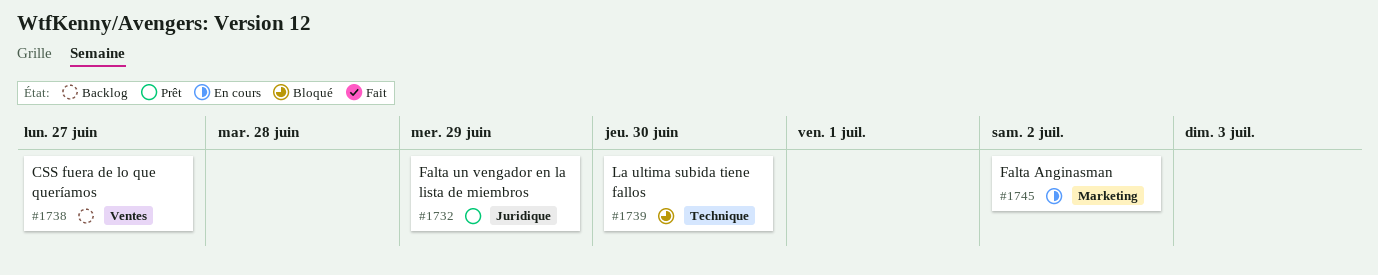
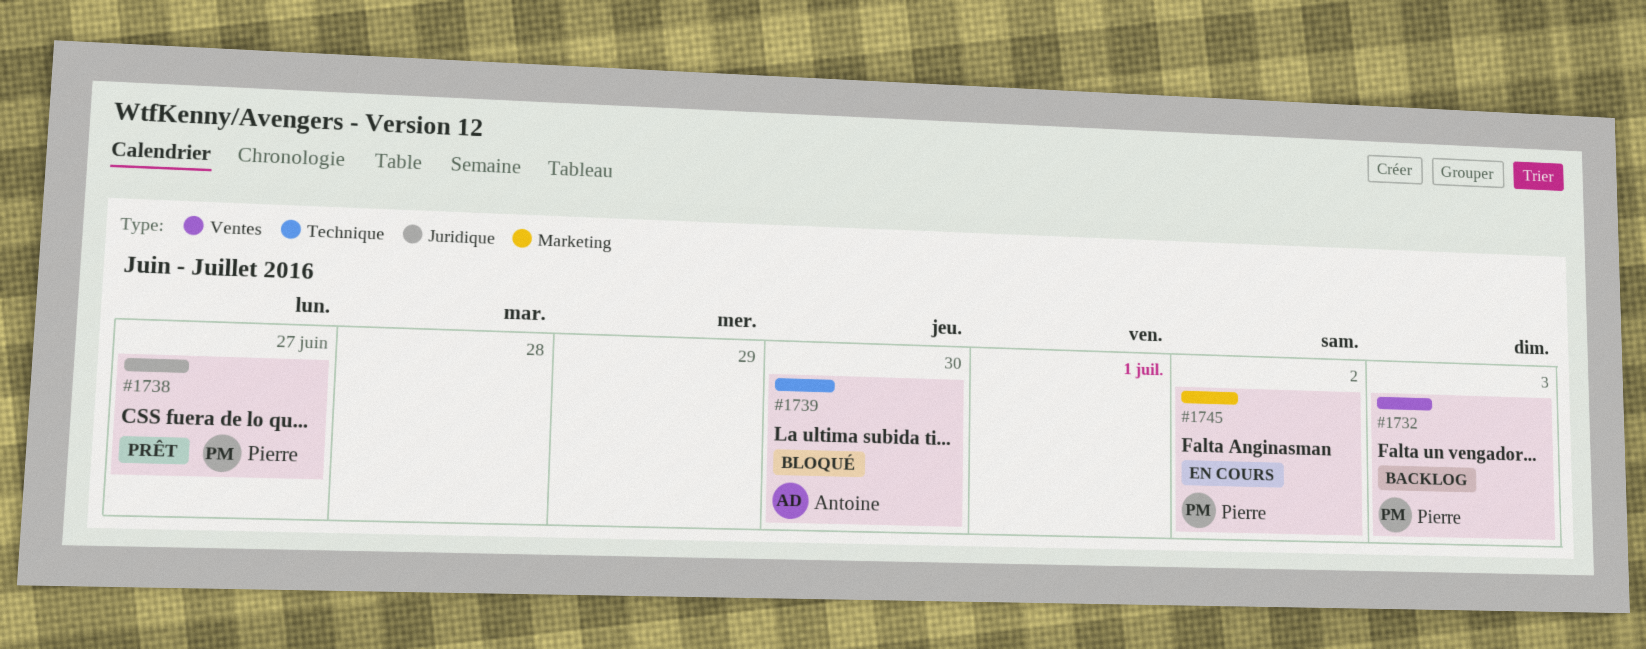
#1732, status: Prêt -> Backlog
#1732, label: Juridique -> Ventes
#1732, due: Jun 29 -> Jul 3
#1738, status: Backlog -> Prêt
#1738, label: Ventes -> Juridique

